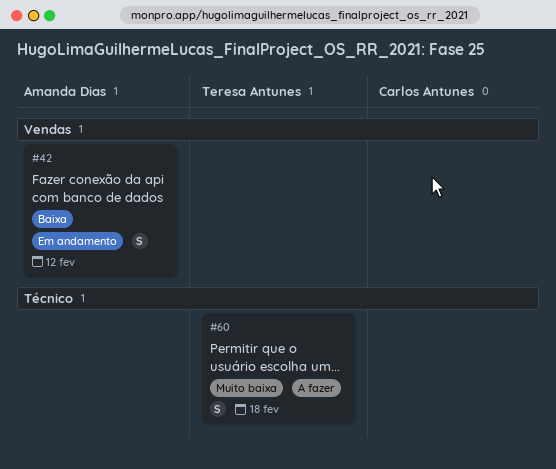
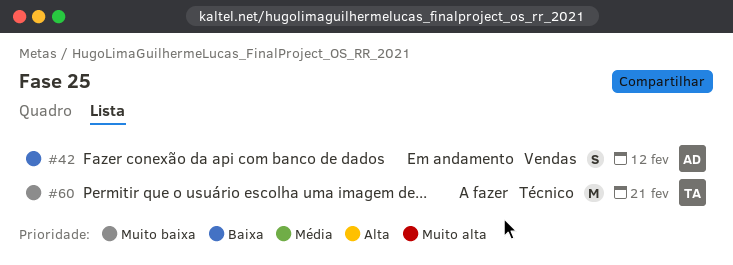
#60, estimate: S -> M
#60, due: Feb 18 -> Feb 21

